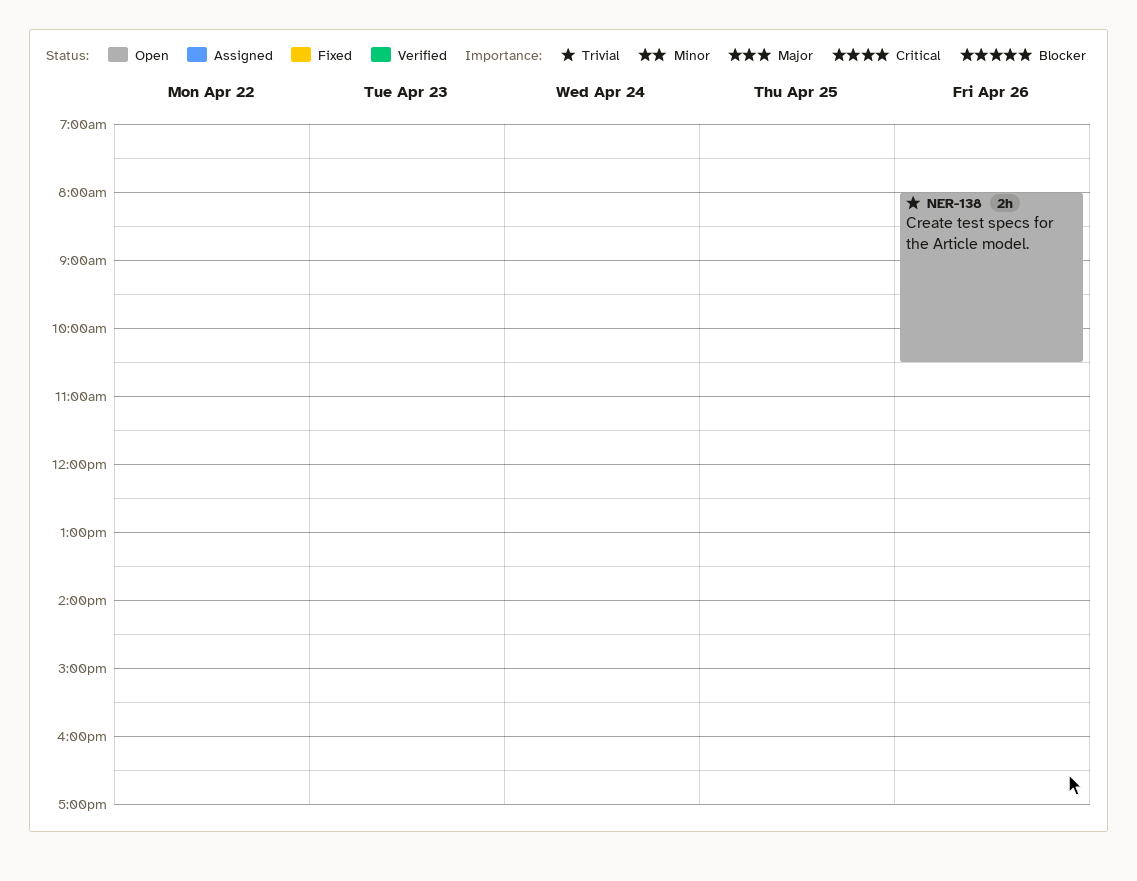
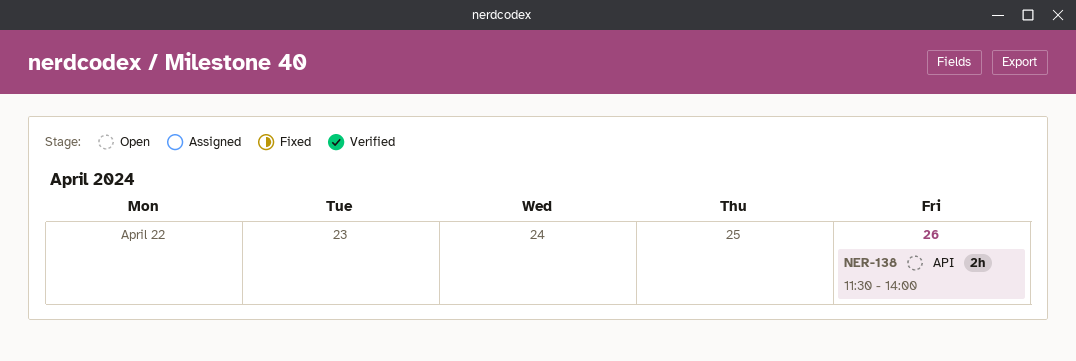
NER-138, begins: 08:00 -> 11:30
NER-138, ends: 10:30 -> 14:00

